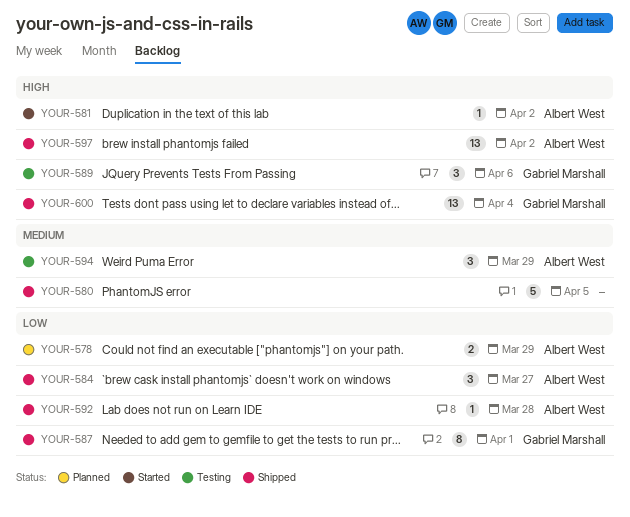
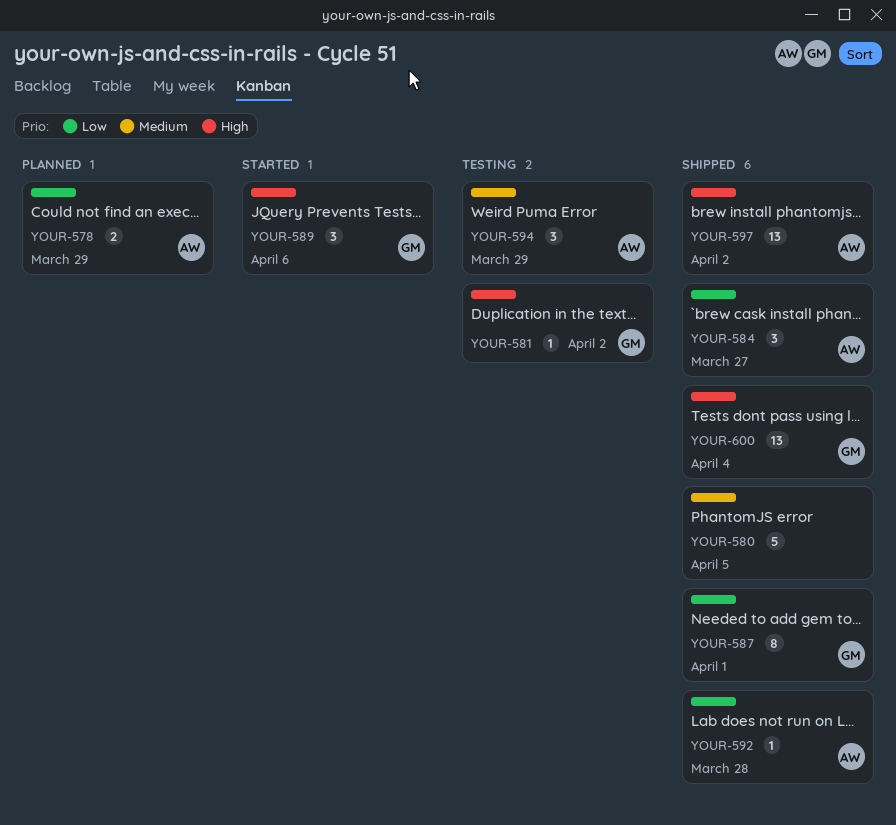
YOUR-581, status: Started -> Testing
YOUR-581, owner: Albert West -> Gabriel Marshall
YOUR-589, status: Testing -> Started

